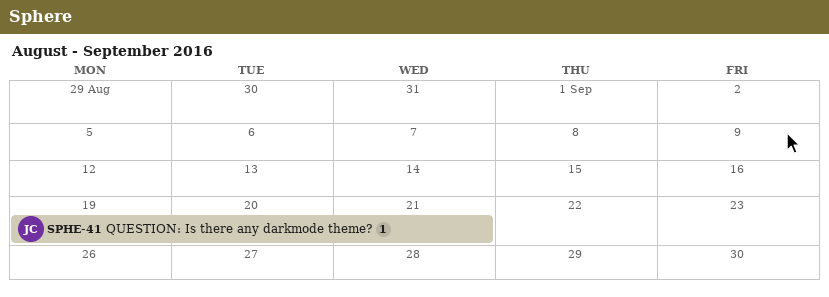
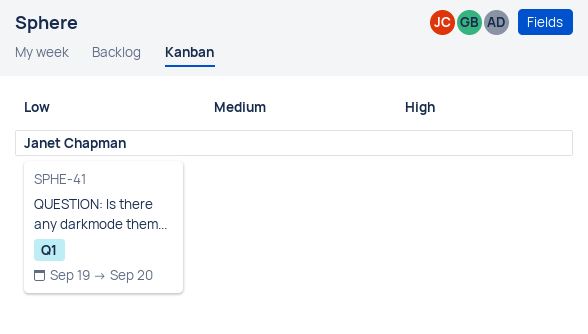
SPHE-41, due: Sep 21 -> Sep 20

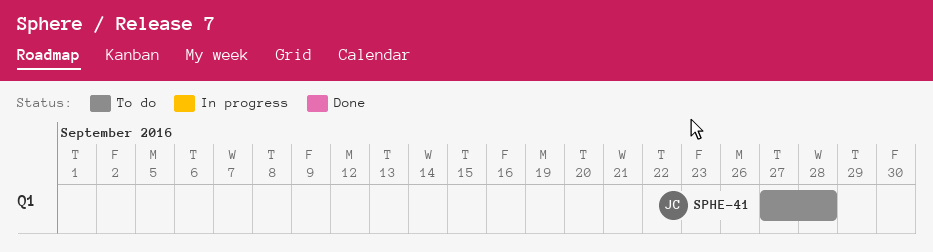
SPHE-41, start: Sep 19 -> Sep 27
SPHE-41, due: Sep 20 -> Sep 28

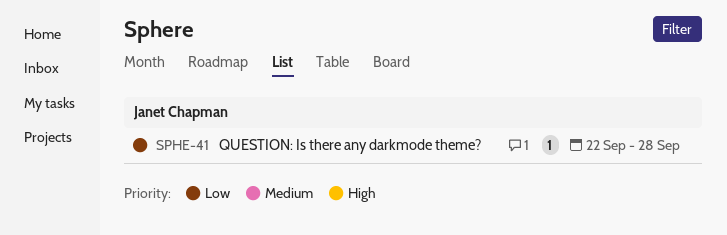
SPHE-41, start: Sep 27 -> Sep 22

